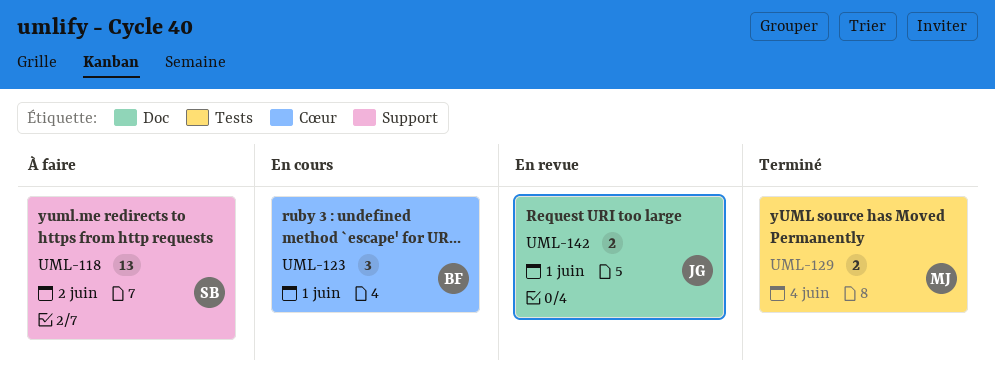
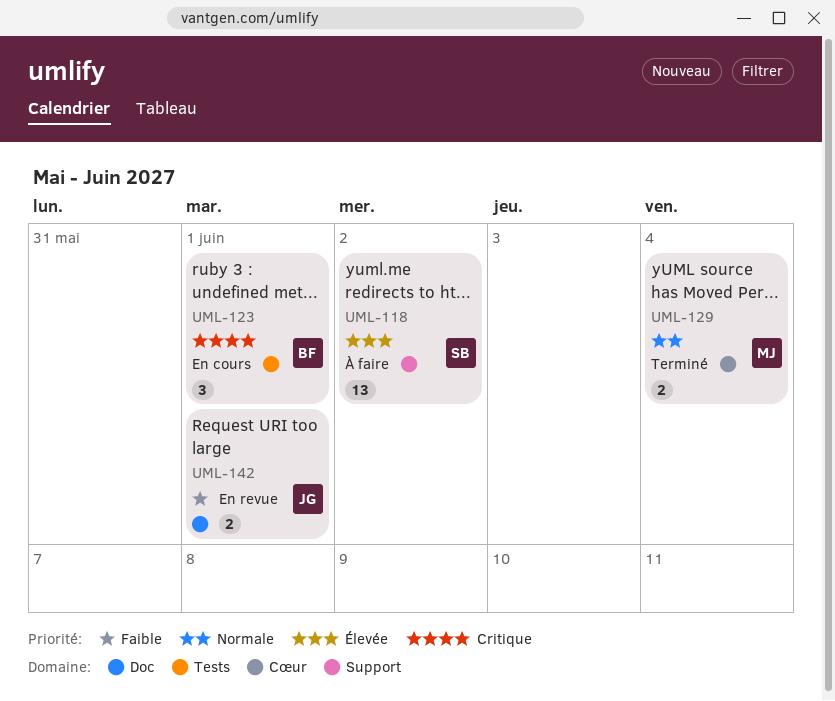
UML-123, label: Cœur -> Tests
UML-129, label: Tests -> Cœur

